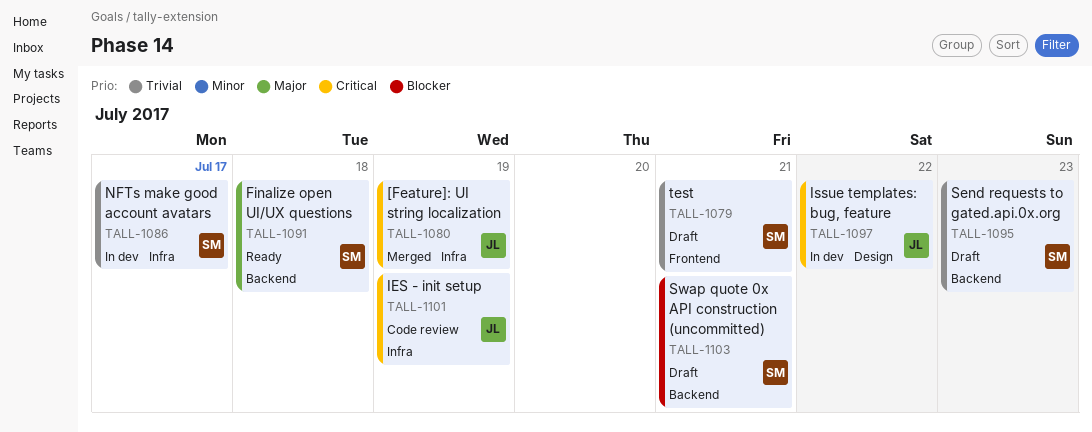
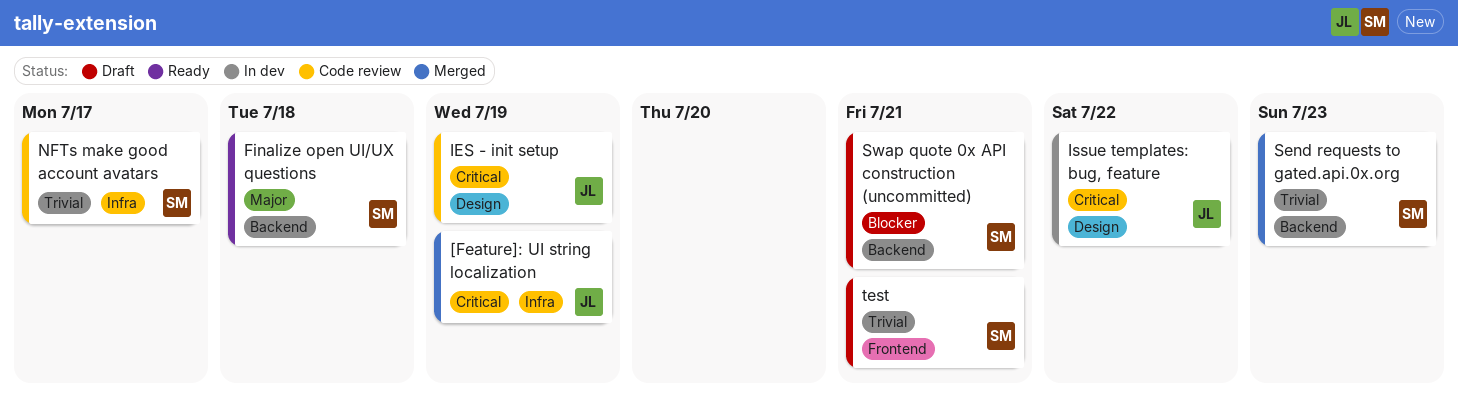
IES - init setup, label: Infra -> Design
NFTs make good account avatars, status: In dev -> Code review
Send requests to gated.api.0x.org, status: Draft -> Merged

